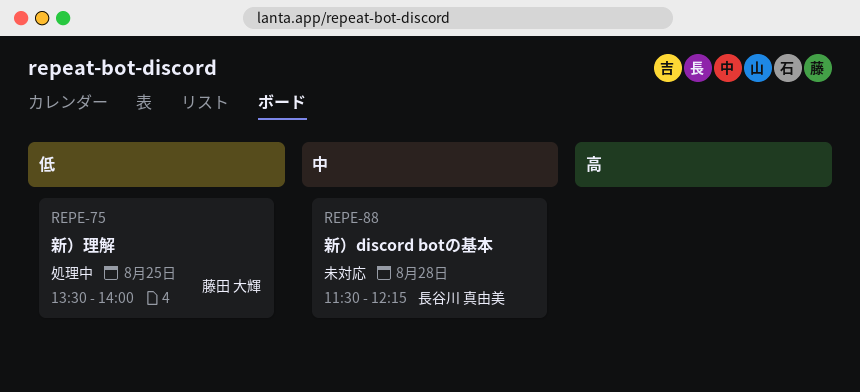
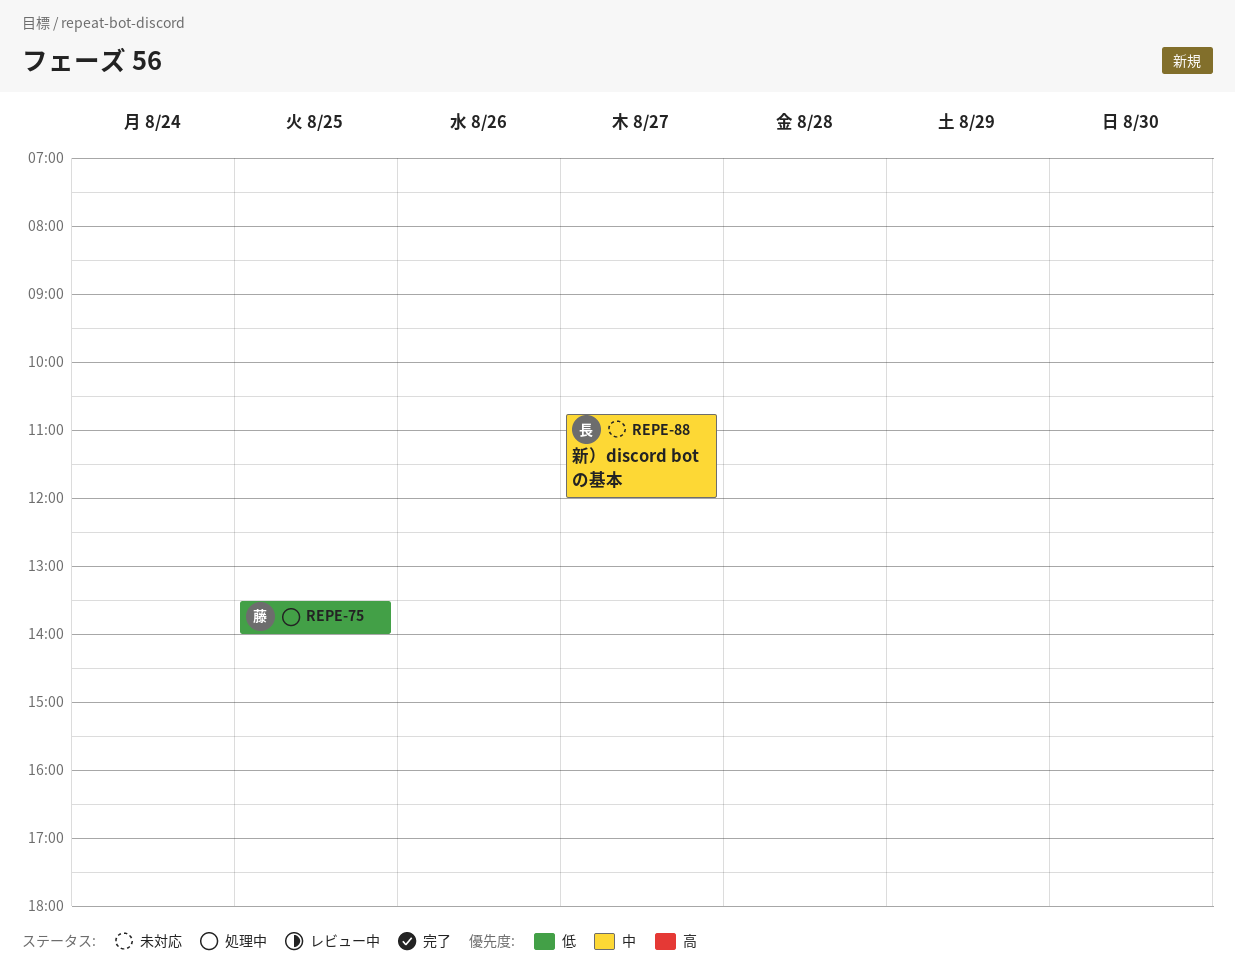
REPE-88, day: Aug 28 -> Aug 27
REPE-88, begins: 11:30 -> 10:45
REPE-88, ends: 12:15 -> 12:00

